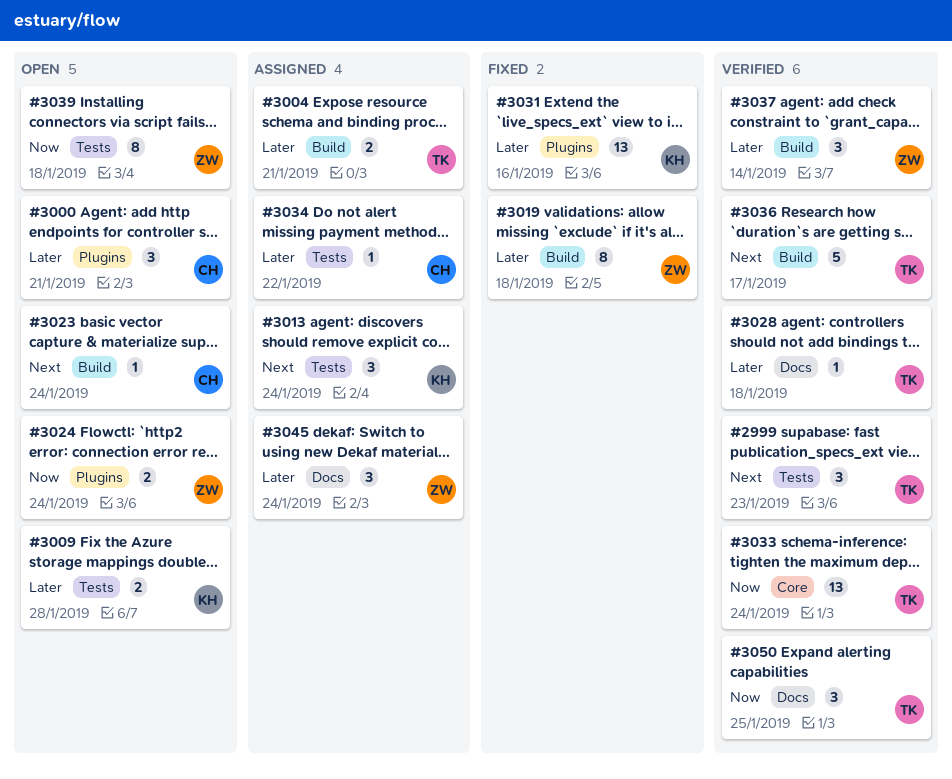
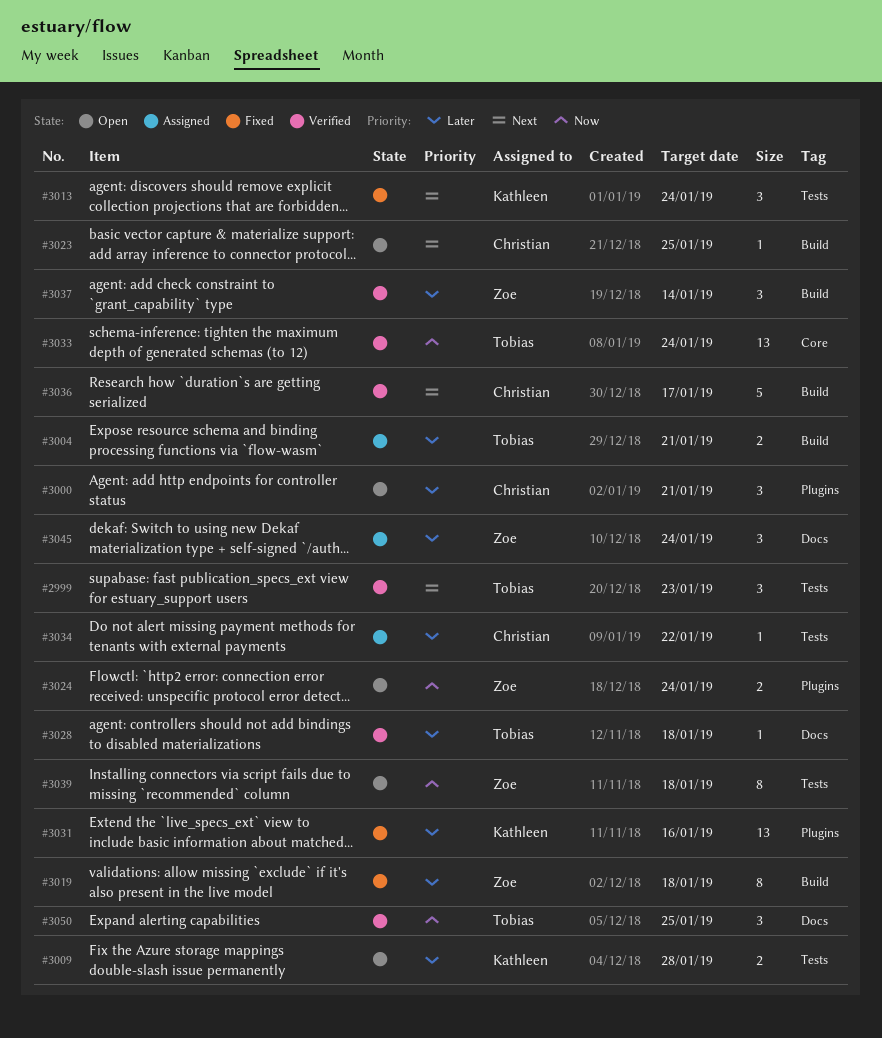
#3013, status: Assigned -> Fixed
#3023, due: Jan 24 -> Jan 25
#3036, owner: Tobias -> Christian

